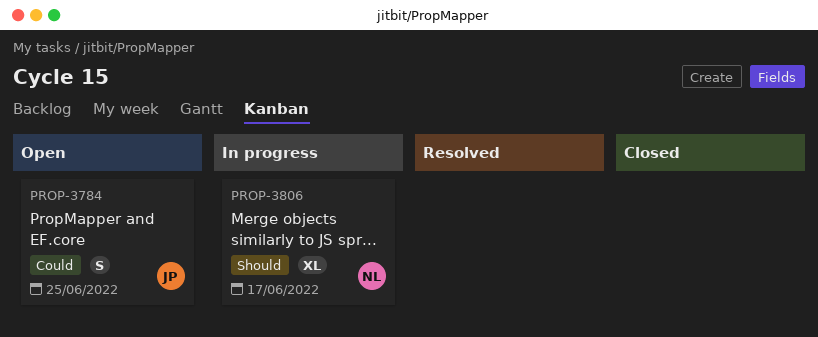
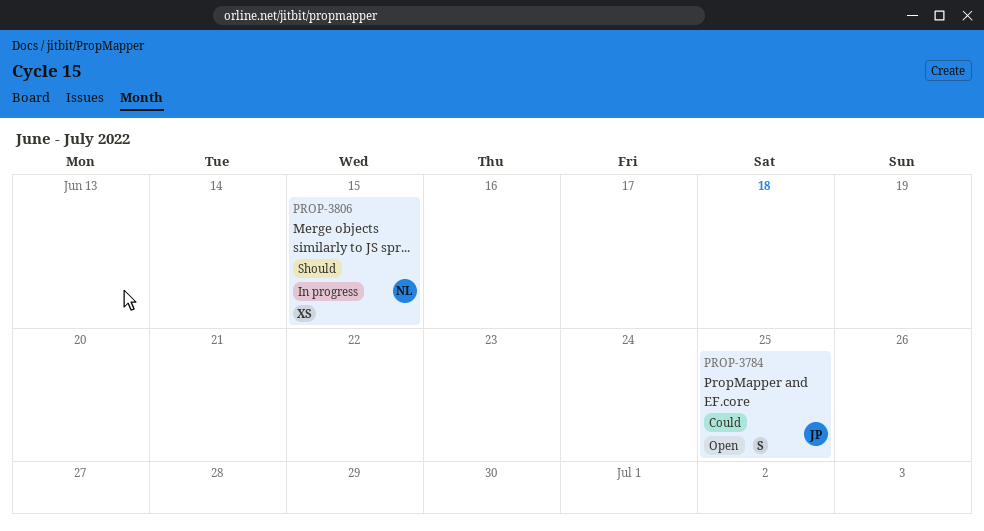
PROP-3806, estimate: XL -> XS
PROP-3806, due: Jun 17 -> Jun 15

